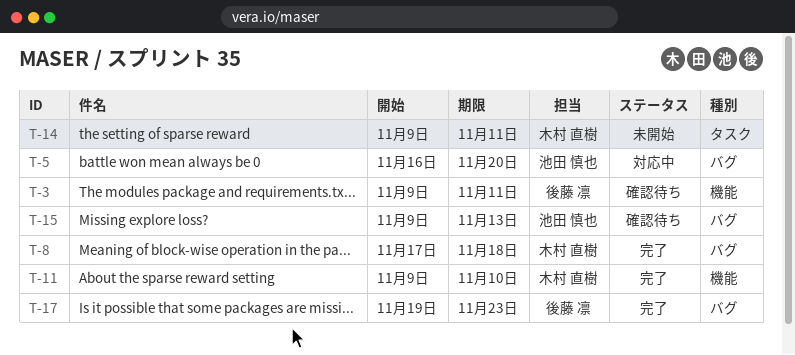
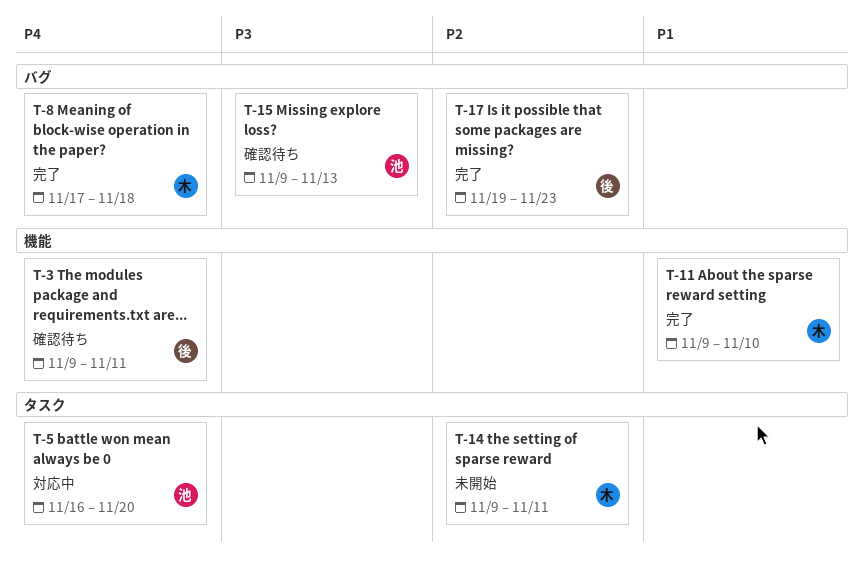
T-5, label: バグ -> タスク

